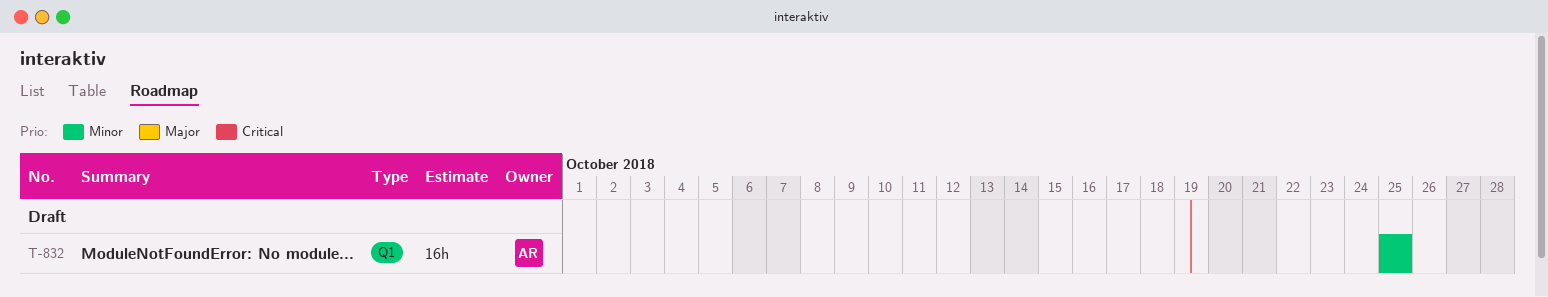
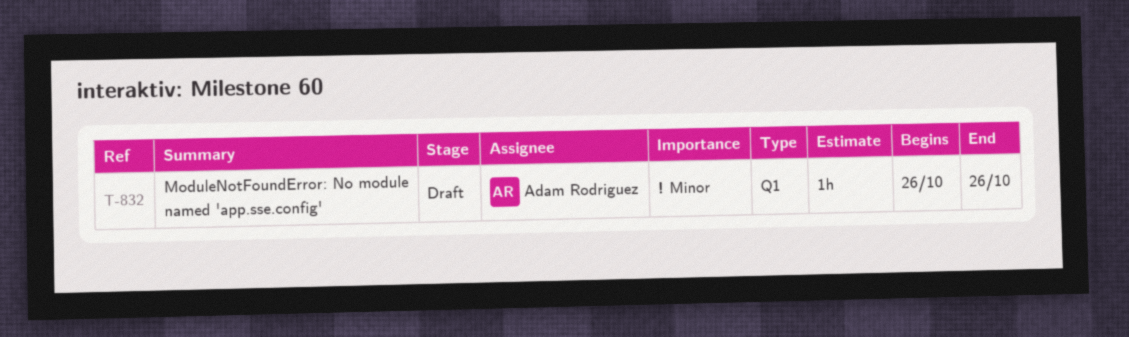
T-832, estimate: 16h -> 1h
T-832, start: Oct 25 -> Oct 26
T-832, due: Oct 25 -> Oct 26

